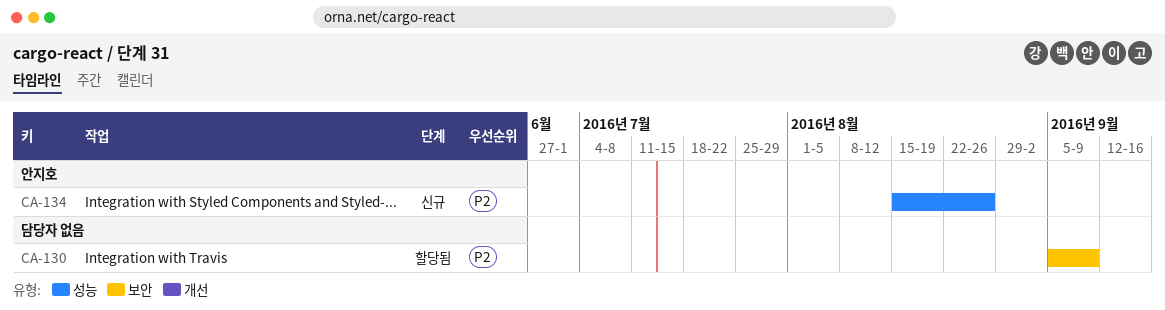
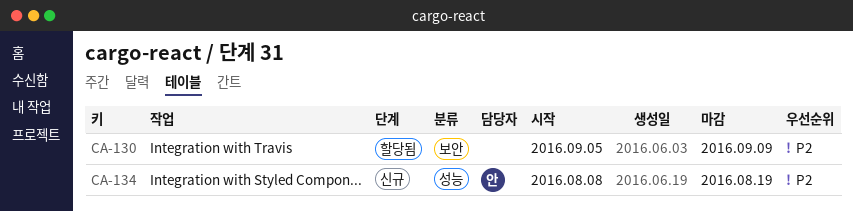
CA-134, start: Aug 15 -> Aug 8
CA-134, due: Aug 26 -> Aug 19

